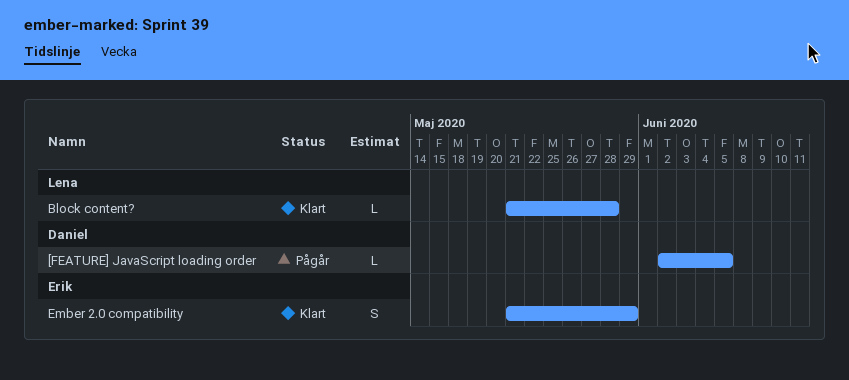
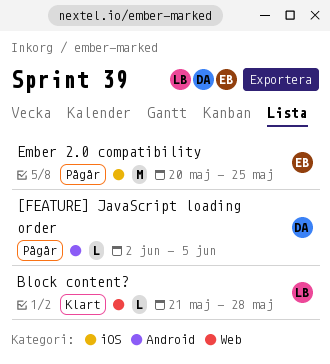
Ember 2.0 compatibility, status: Klart -> Pågår
Ember 2.0 compatibility, estimate: S -> M
Ember 2.0 compatibility, start: May 21 -> May 20
Ember 2.0 compatibility, due: May 29 -> May 25

